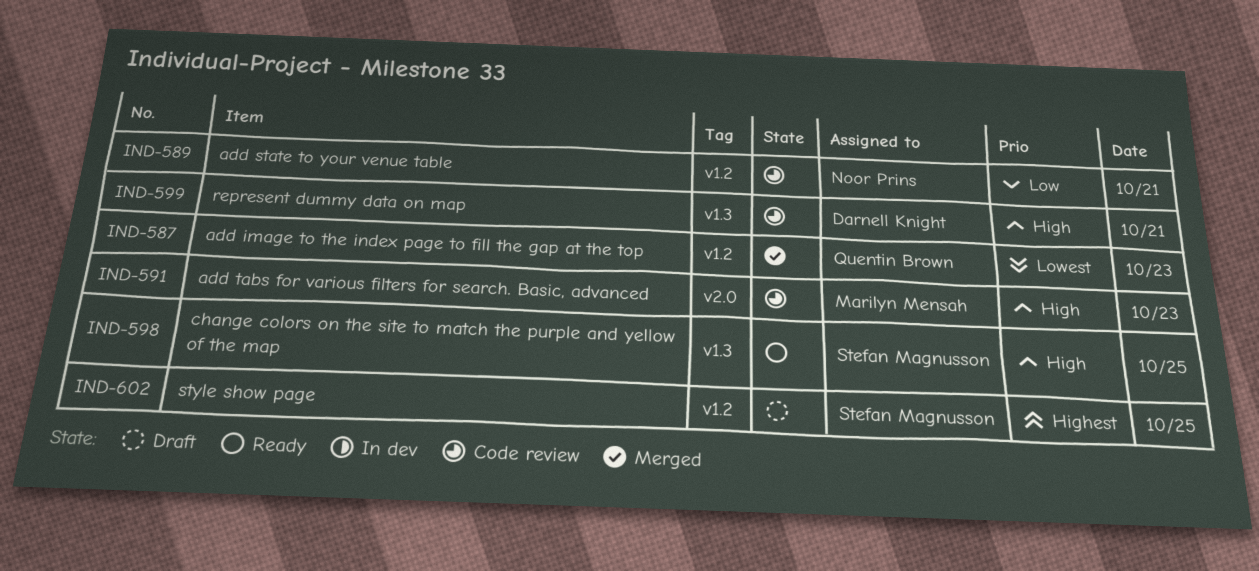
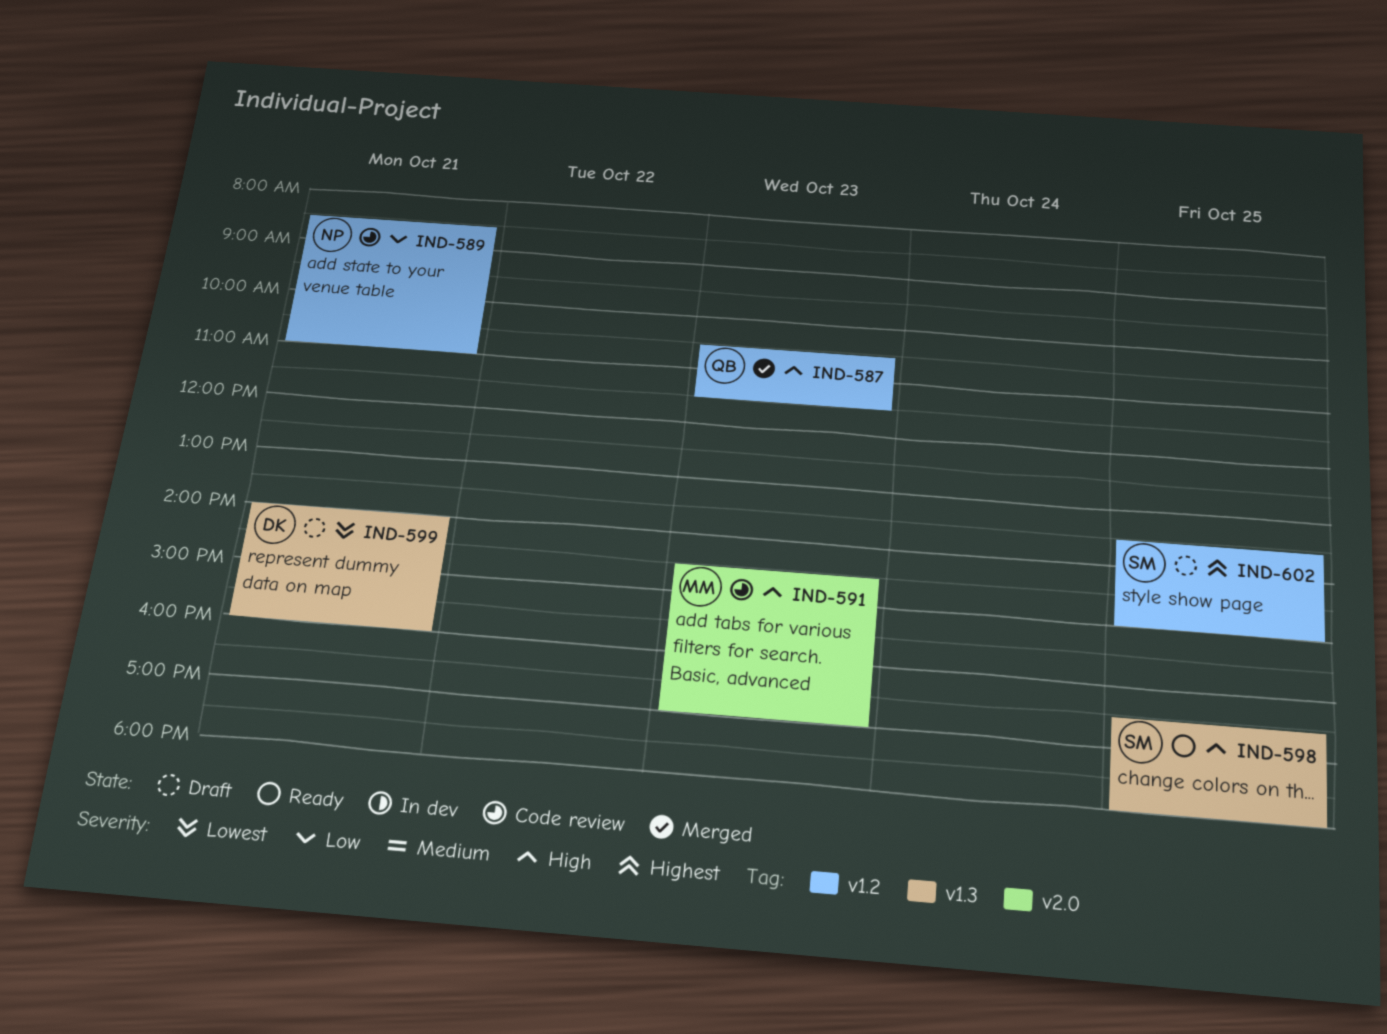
IND-587, priority: Lowest -> High
IND-599, status: Code review -> Draft
IND-599, priority: High -> Lowest

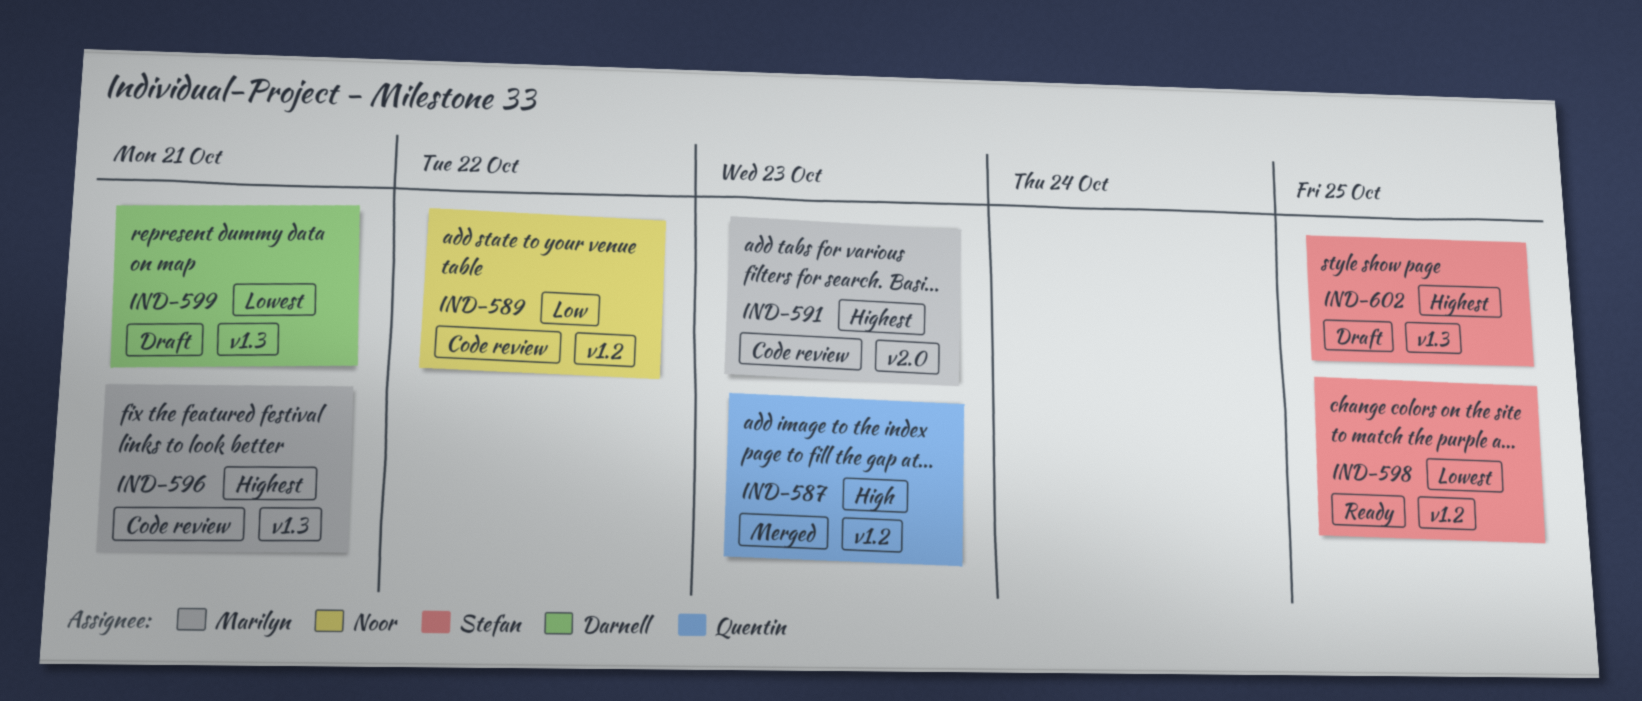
IND-589, day: Oct 21 -> Oct 22
IND-591, priority: High -> Highest
IND-596: none -> present
IND-598, priority: High -> Lowest
IND-598, label: v1.3 -> v1.2
IND-602, label: v1.2 -> v1.3

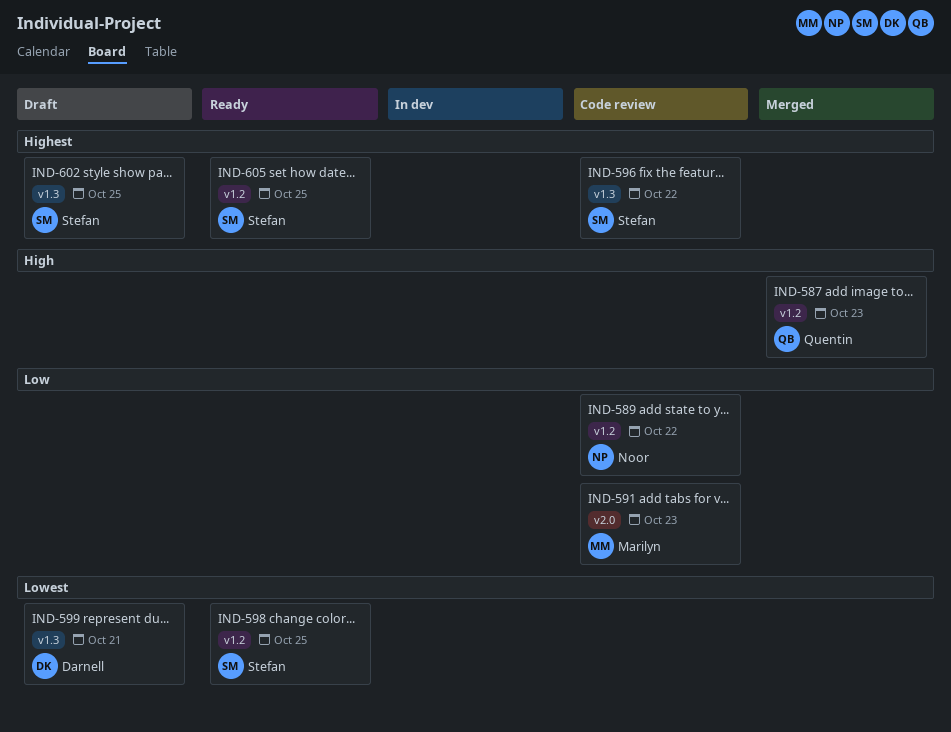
IND-591, priority: Highest -> Low
IND-596, owner: Marilyn -> Stefan
IND-596, day: Oct 21 -> Oct 22
IND-605: none -> present

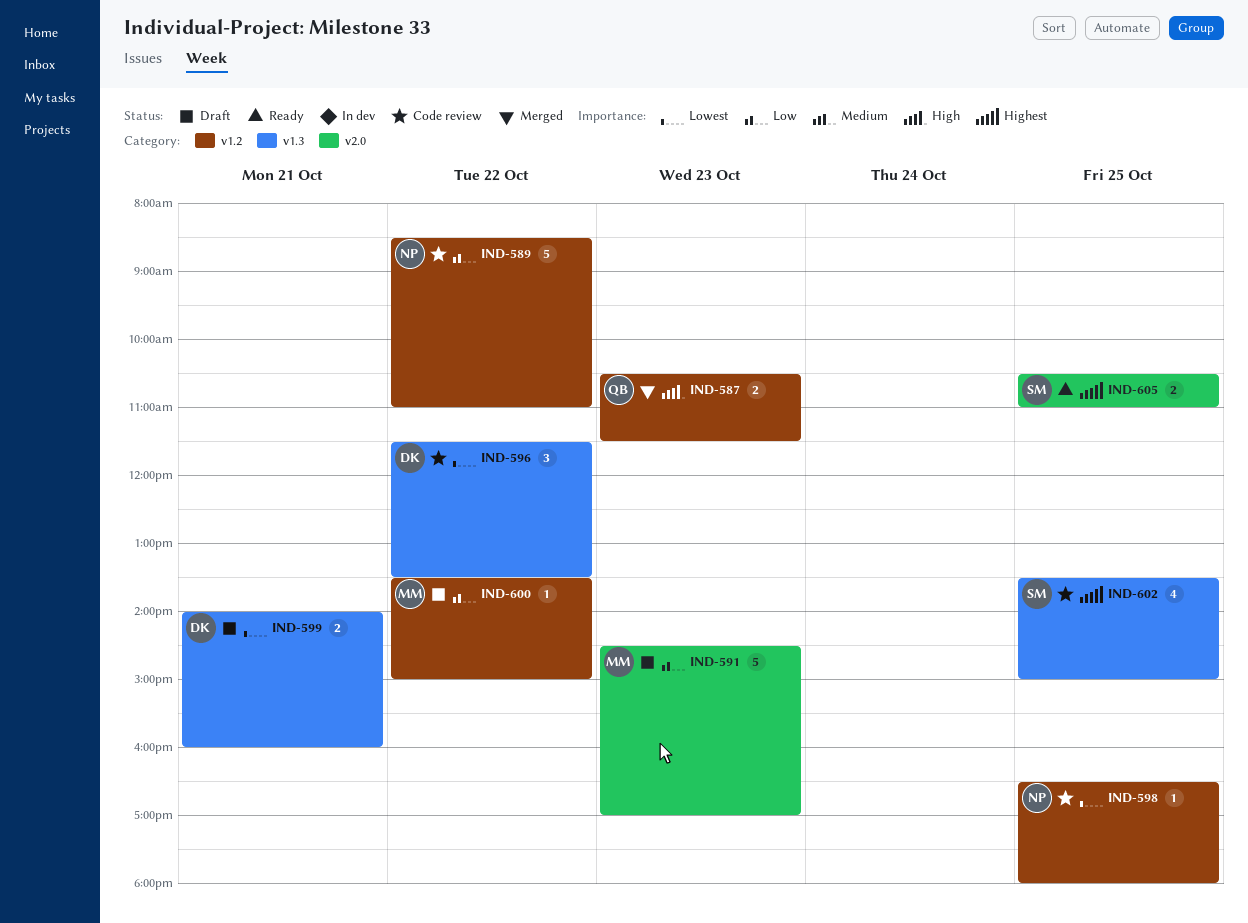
IND-591, status: Code review -> Draft
IND-596, owner: Stefan -> Darnell
IND-596, priority: Highest -> Lowest
IND-598, status: Ready -> Code review
IND-598, owner: Stefan -> Noor
IND-600: none -> present
IND-602, status: Draft -> Code review
IND-605, label: v1.2 -> v2.0

